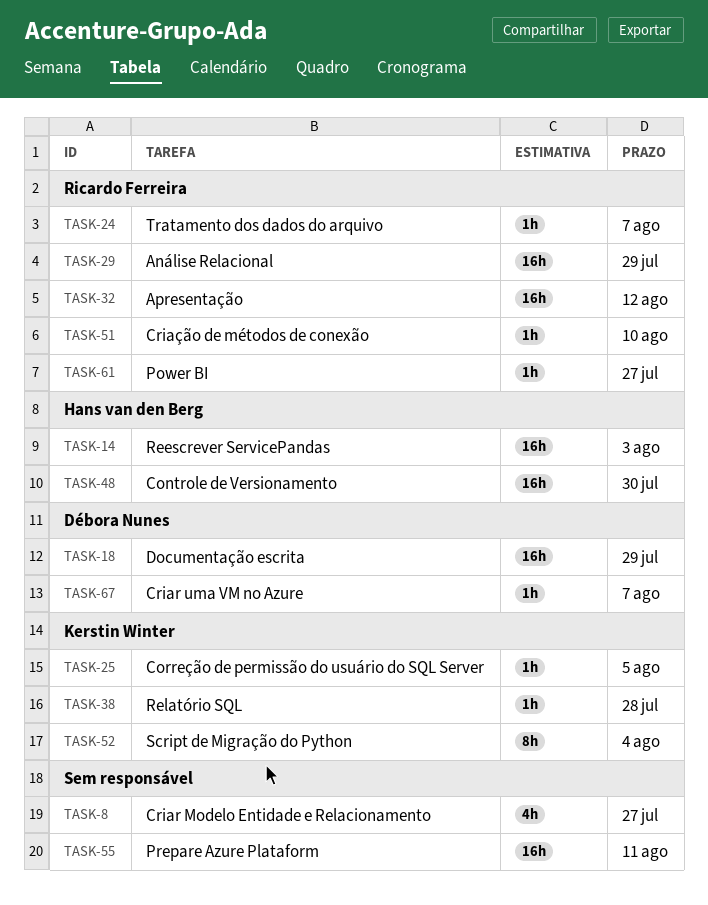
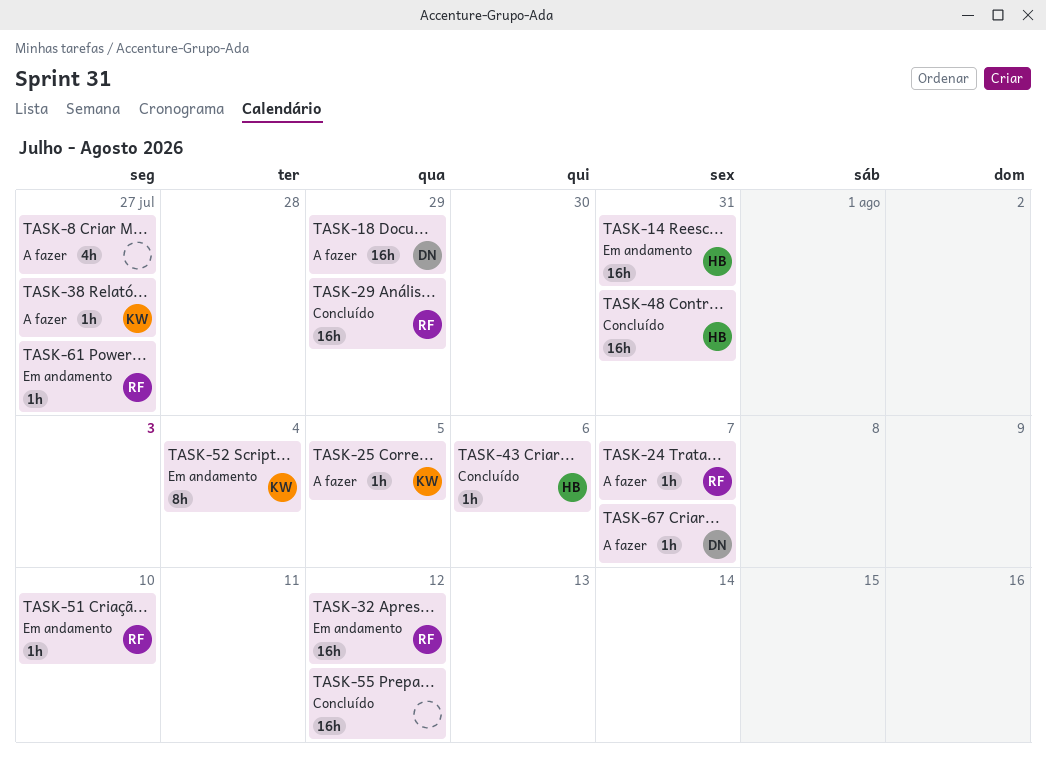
TASK-14, due: Aug 3 -> Jul 31
TASK-38, due: Jul 28 -> Jul 27
TASK-43: none -> present
TASK-48, due: Jul 30 -> Jul 31
TASK-55, due: Aug 11 -> Aug 12

